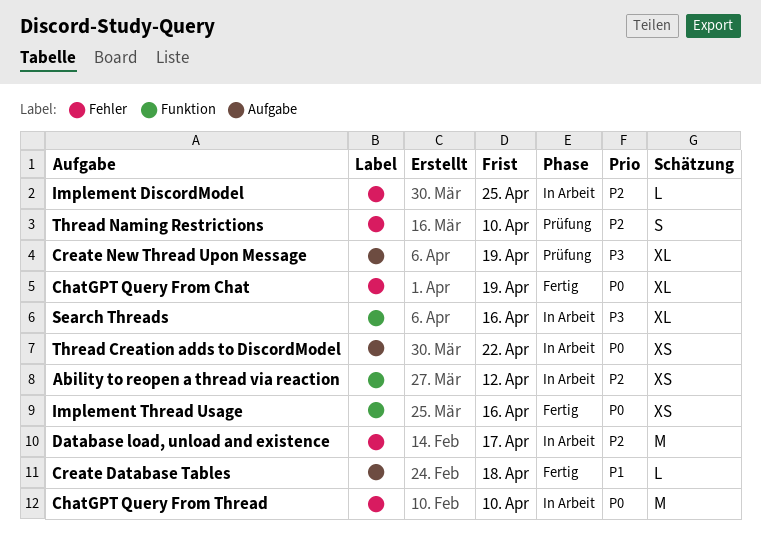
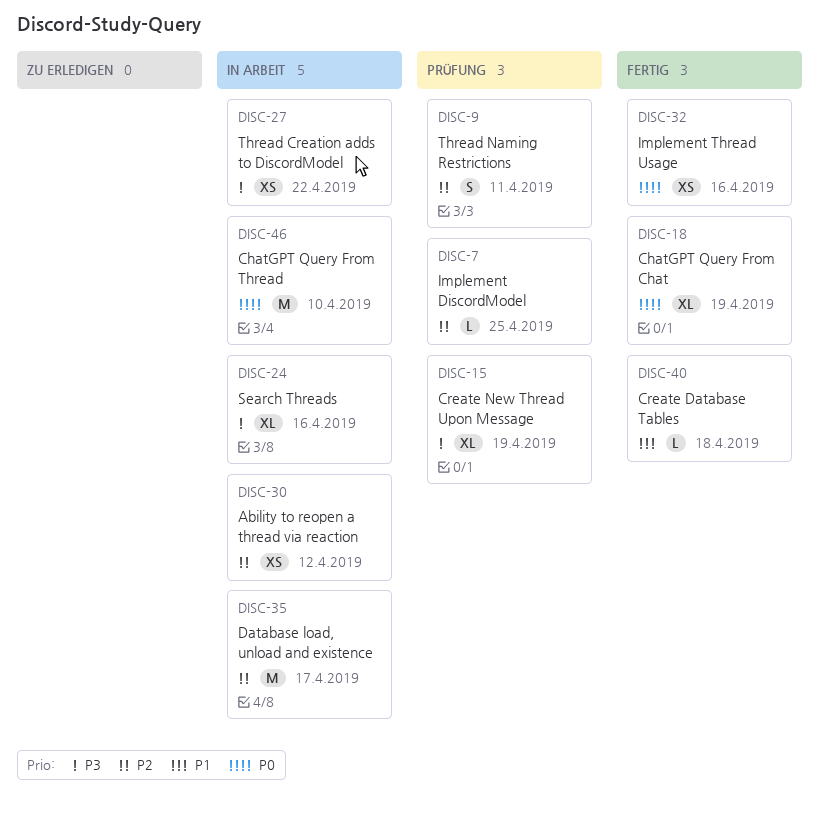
Implement DiscordModel, status: In Arbeit -> Prüfung
Thread Creation adds to DiscordModel, priority: P0 -> P3
Thread Naming Restrictions, due: Apr 10 -> Apr 11

